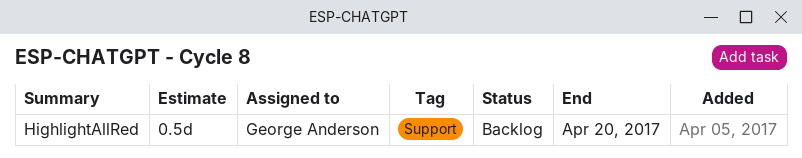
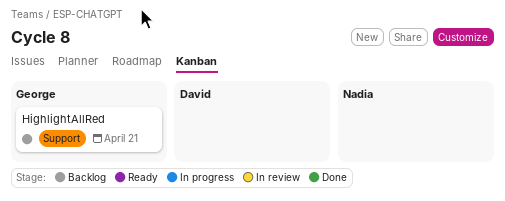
HighlightAllRed, due: Apr 20 -> Apr 21

